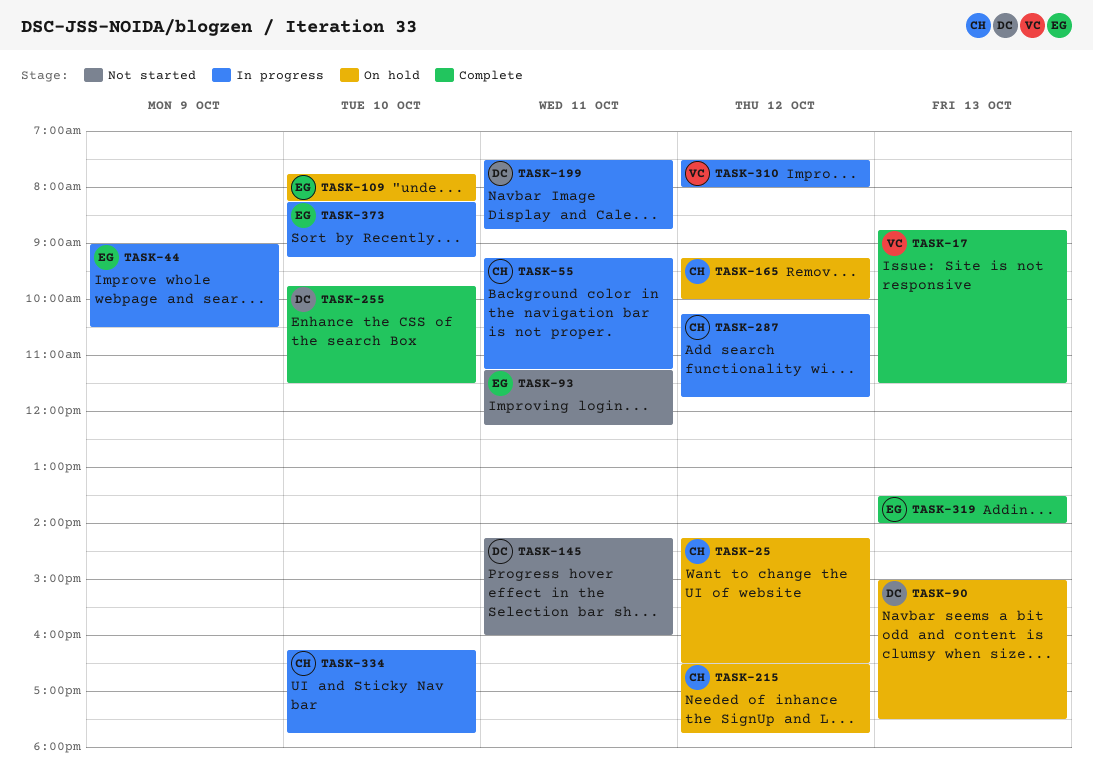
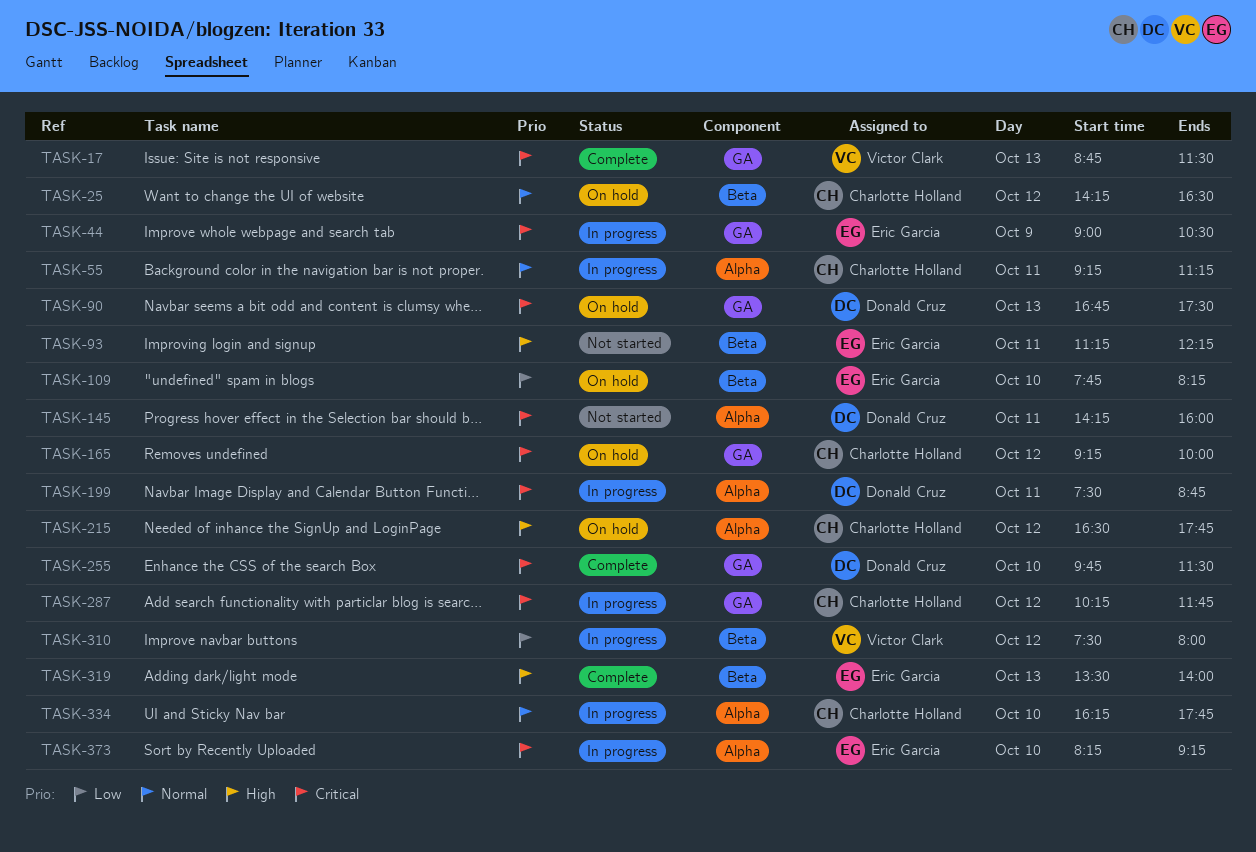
TASK-90, begins: 15:00 -> 16:45

